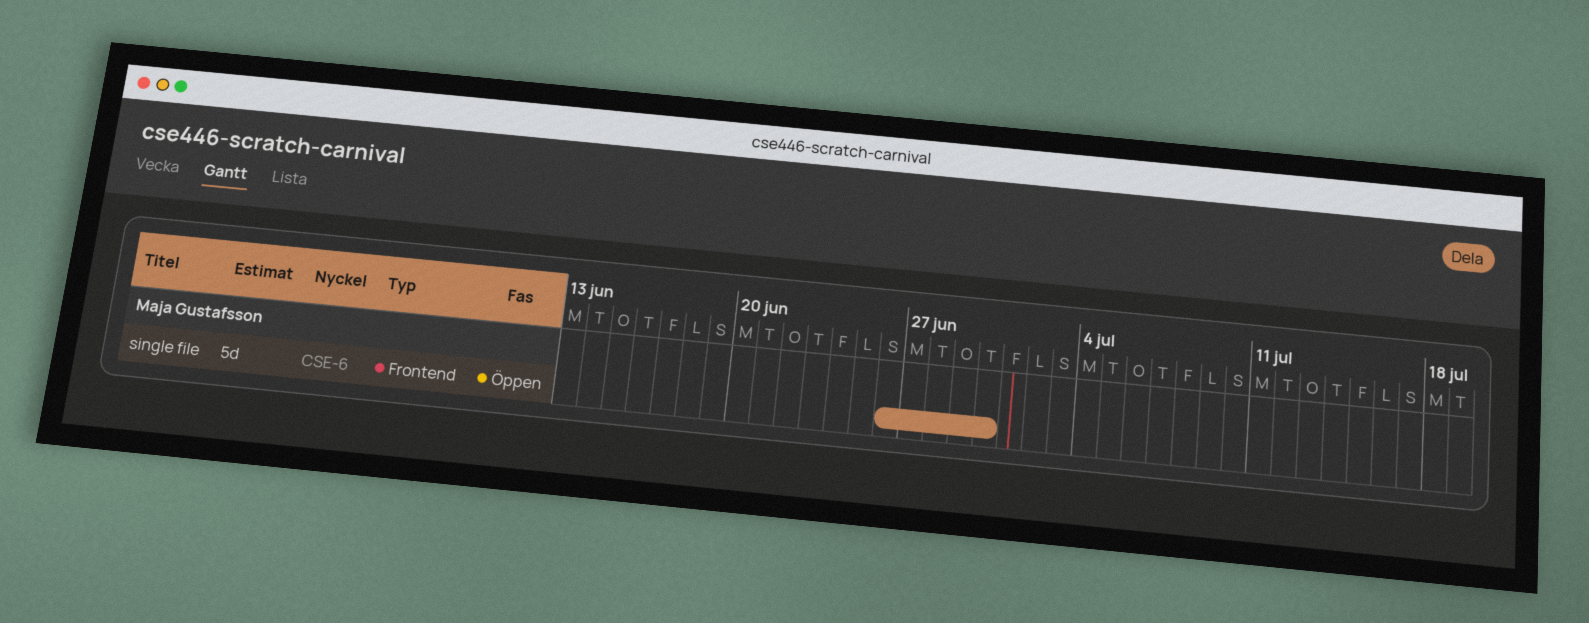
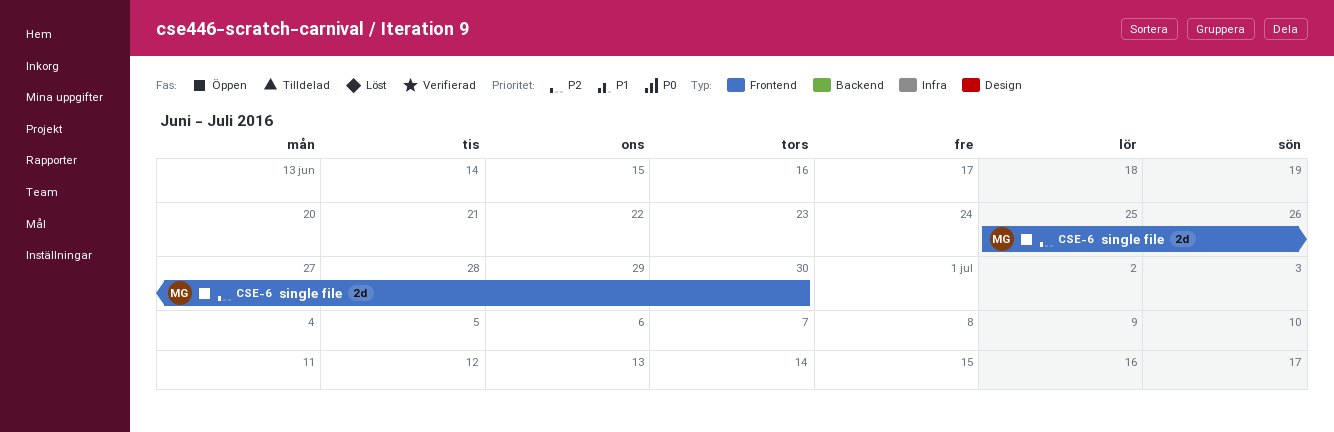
CSE-6, estimate: 5d -> 2d
CSE-6, start: Jun 26 -> Jun 25

